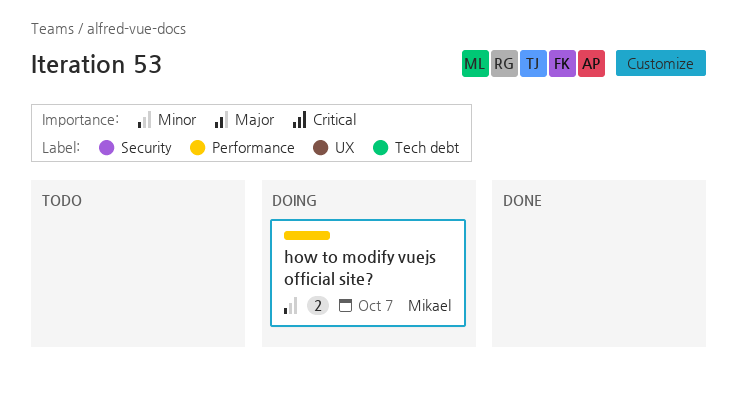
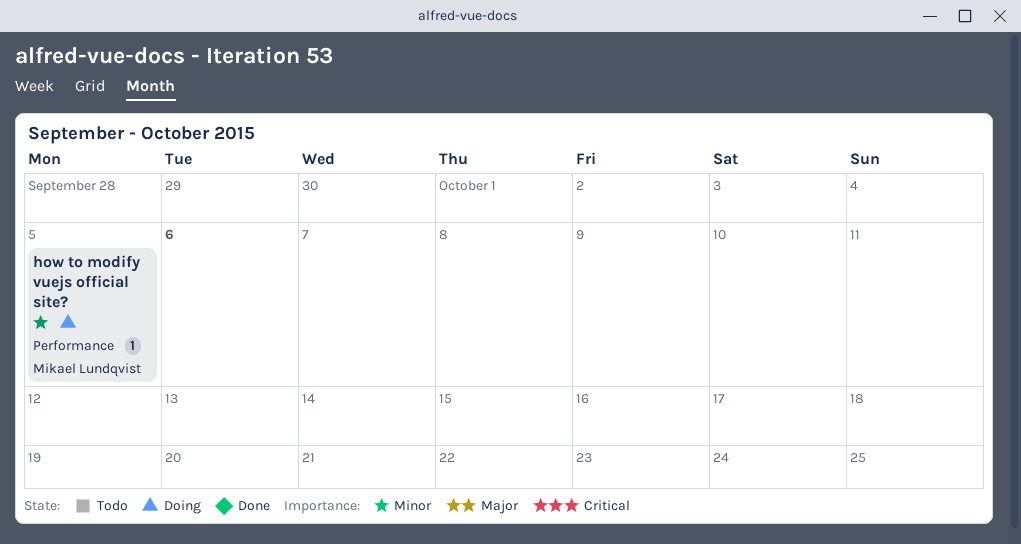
how to modify vuejs official site?, estimate: 2 -> 1
how to modify vuejs official site?, due: Oct 7 -> Oct 5

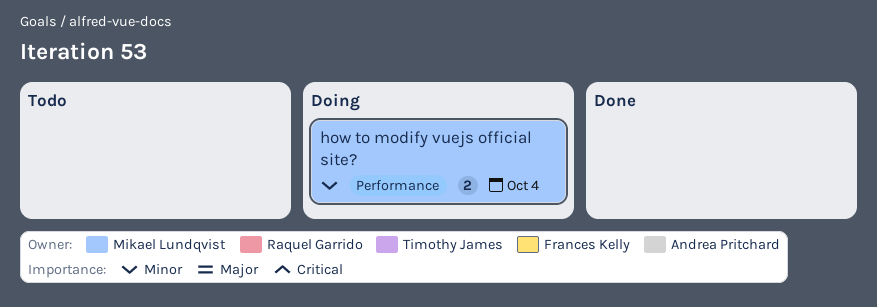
how to modify vuejs official site?, estimate: 1 -> 2
how to modify vuejs official site?, due: Oct 5 -> Oct 4

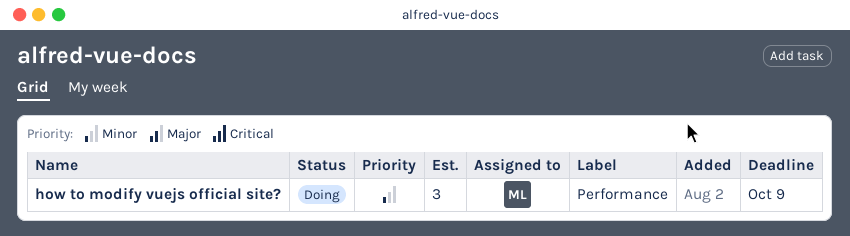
how to modify vuejs official site?, estimate: 2 -> 3
how to modify vuejs official site?, due: Oct 4 -> Oct 9

